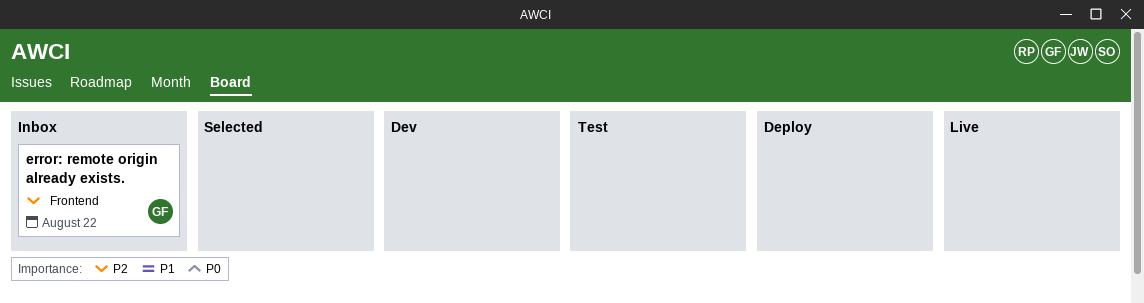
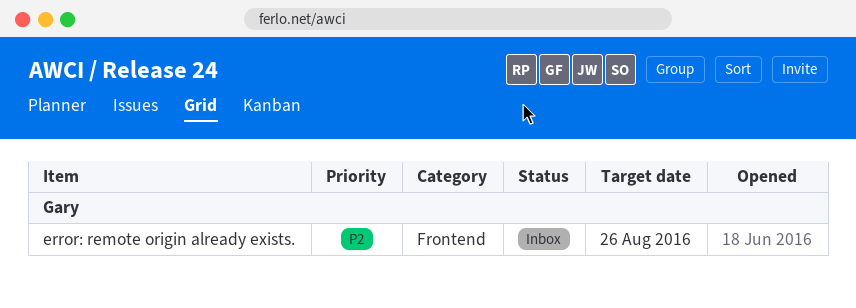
error: remote origin already exists., due: Aug 22 -> Aug 26

